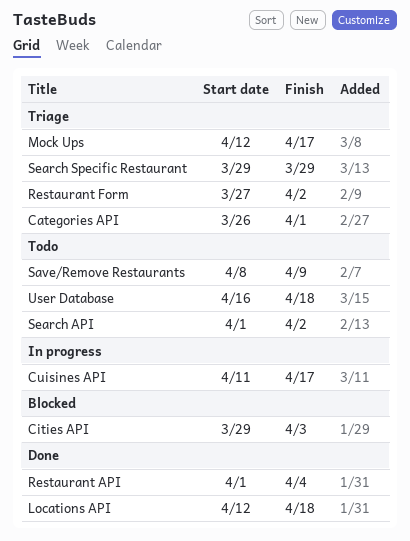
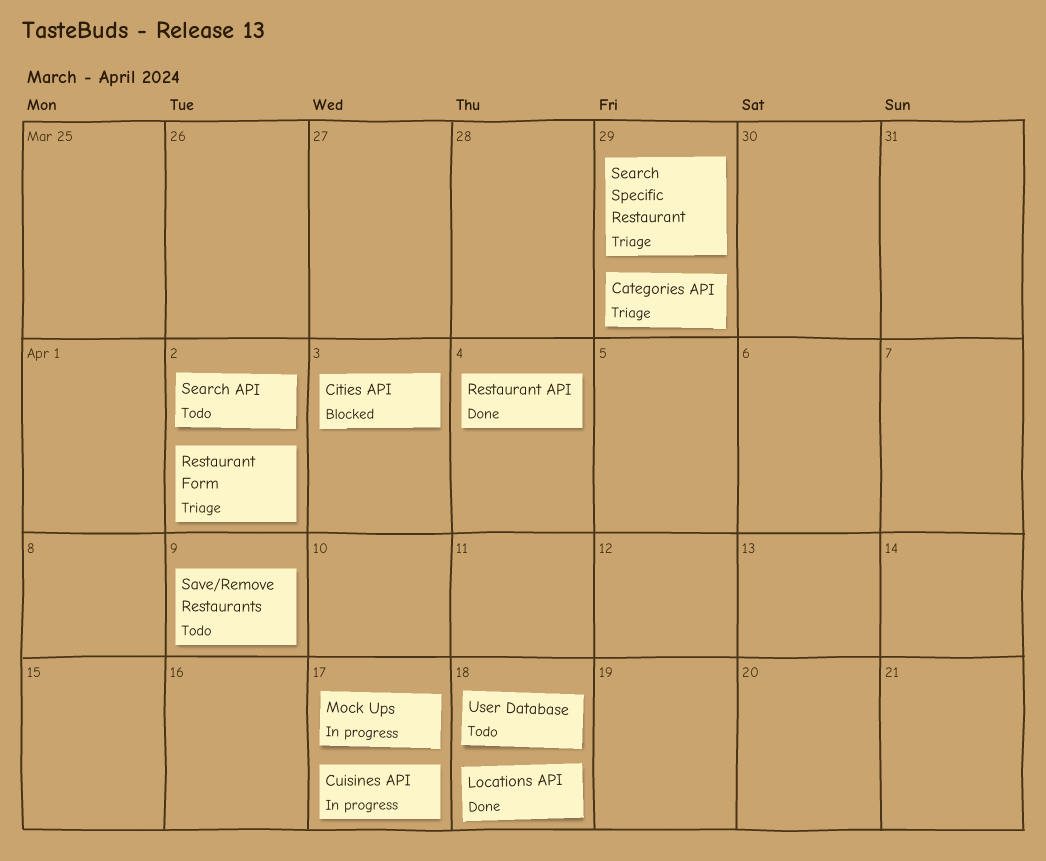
Categories API, due: Apr 1 -> Mar 29
Mock Ups, status: Triage -> In progress

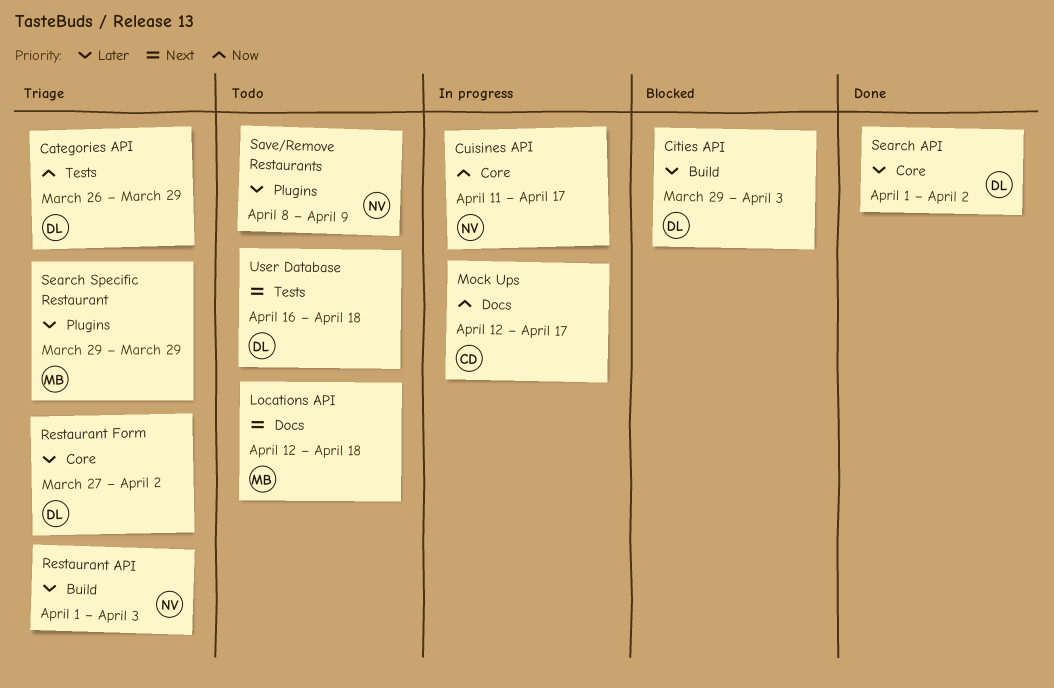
Locations API, status: Done -> Todo
Restaurant API, status: Done -> Triage
Restaurant API, due: Apr 4 -> Apr 3
Search API, status: Todo -> Done

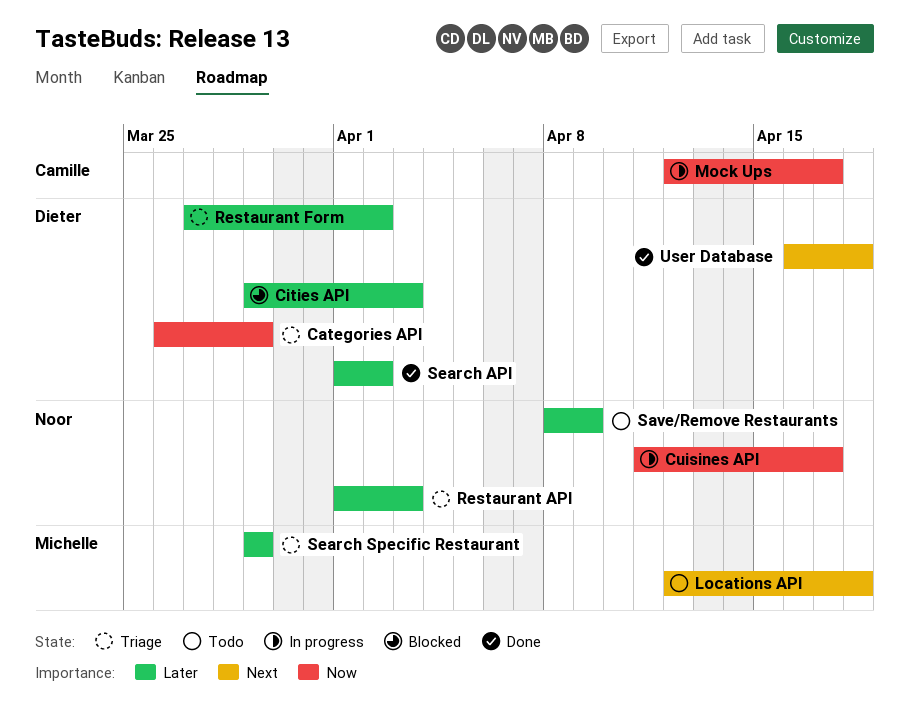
User Database, status: Todo -> Done

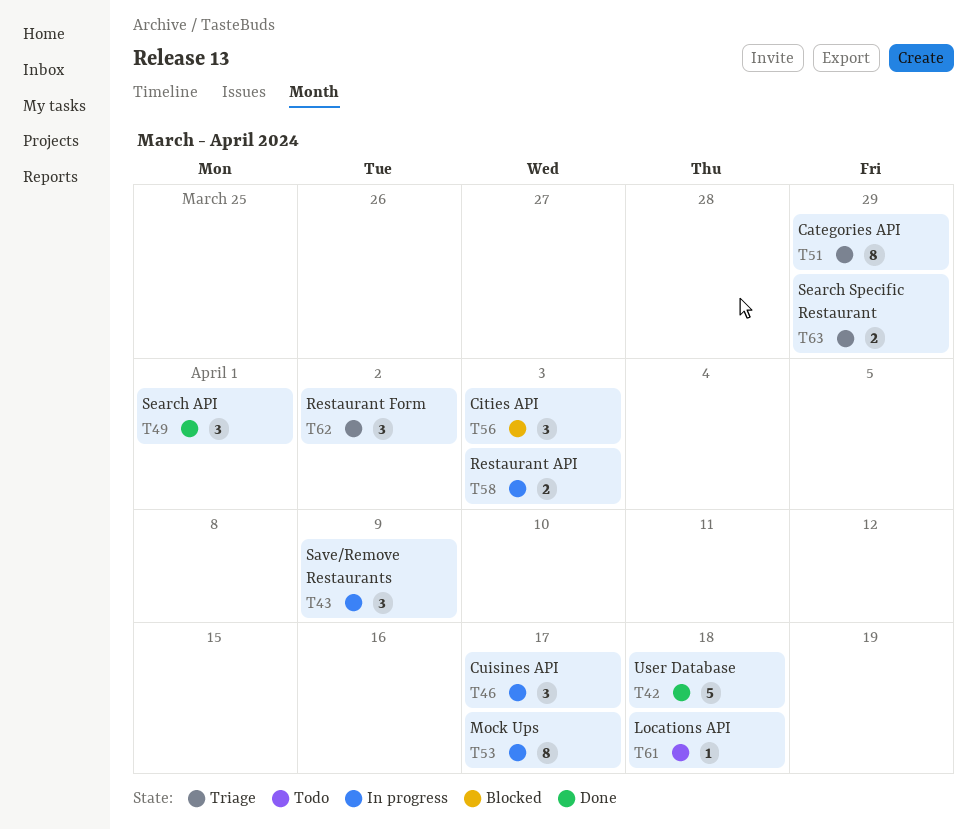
Restaurant API, status: Triage -> In progress
Save/Remove Restaurants, status: Todo -> In progress
Search API, due: Apr 2 -> Apr 1

